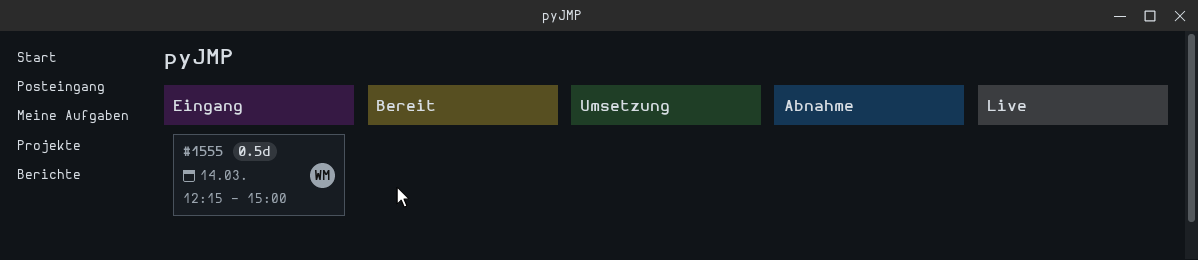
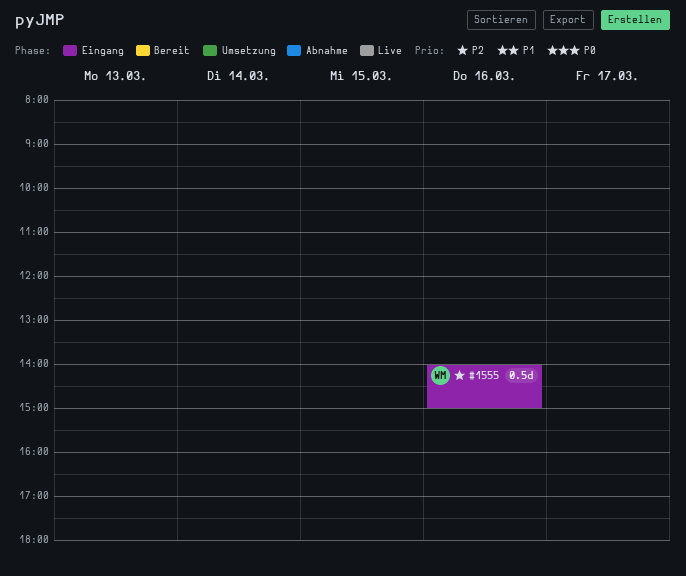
#1555, day: Mar 14 -> Mar 16
#1555, begins: 12:15 -> 14:00

